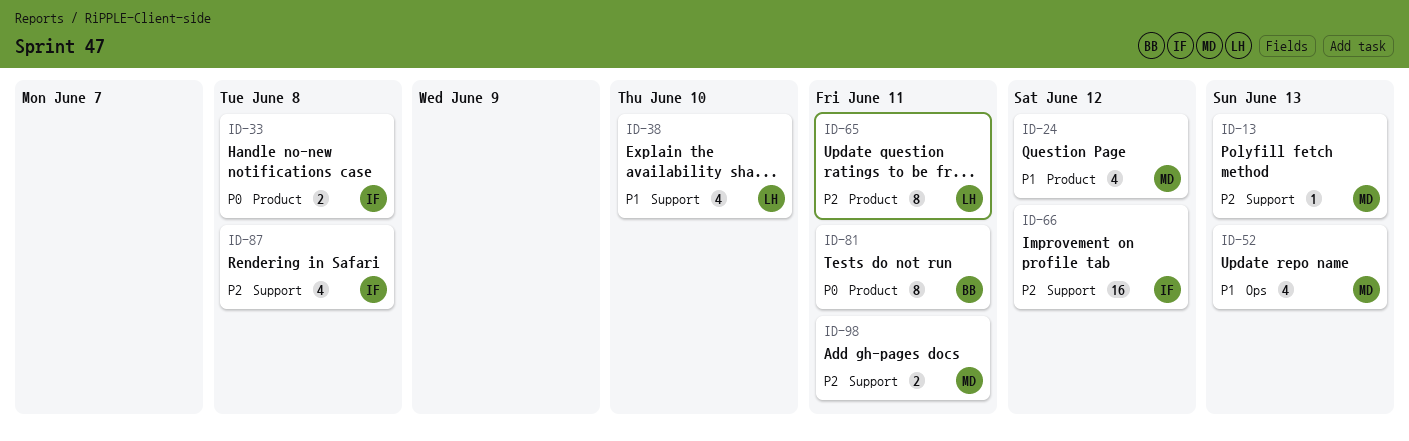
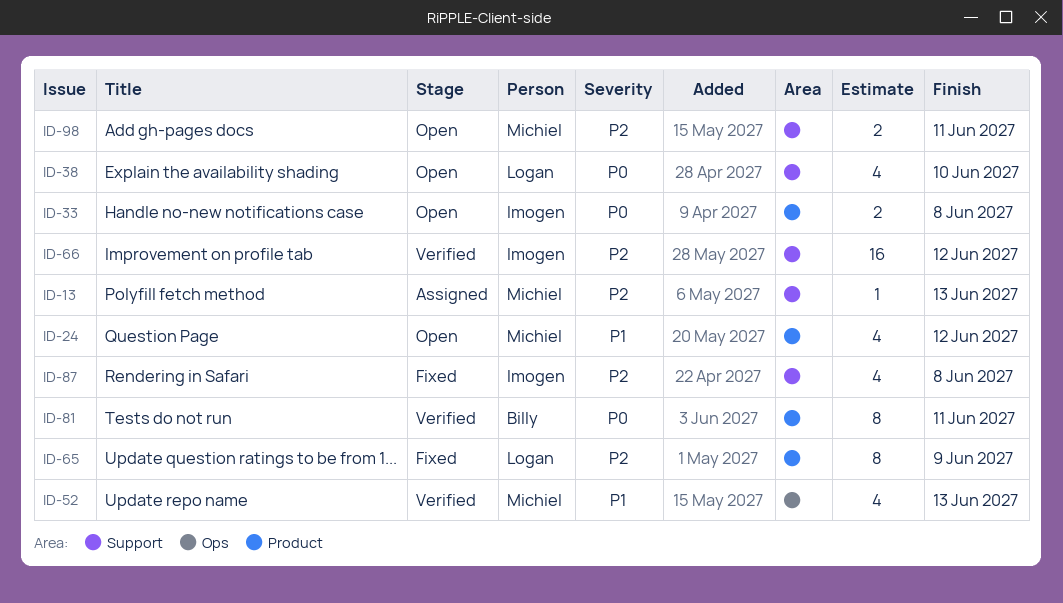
ID-38, priority: P1 -> P0
ID-65, due: Jun 11 -> Jun 9

